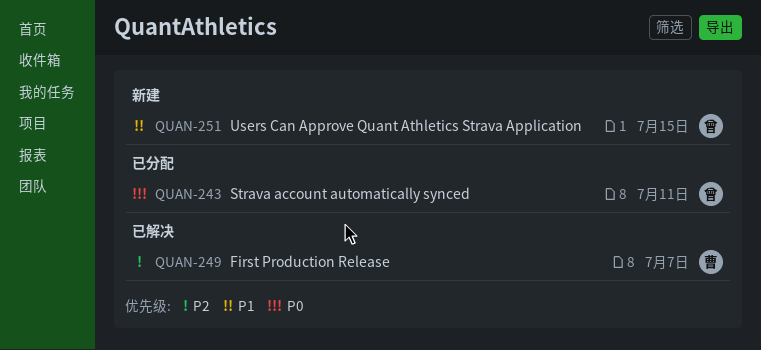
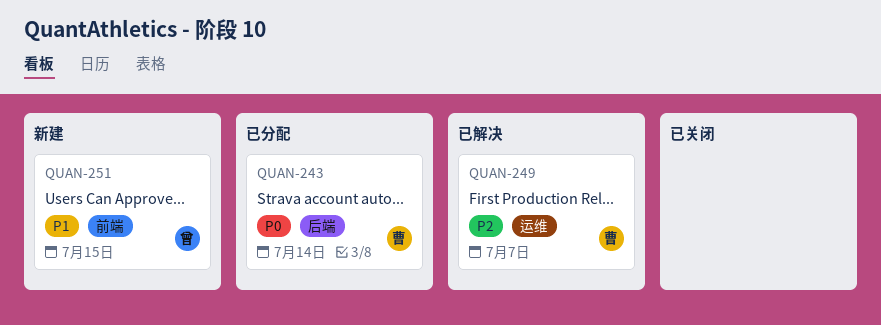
QUAN-243, owner: 曾 -> 曹
QUAN-243, due: Jul 11 -> Jul 14

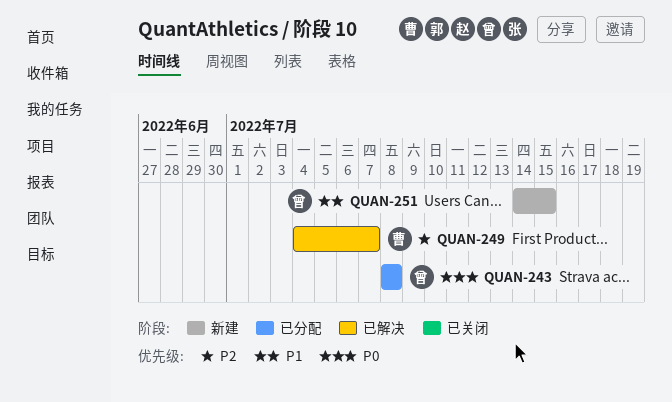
QUAN-243, owner: 曹 -> 曾
QUAN-243, due: Jul 14 -> Jul 8

